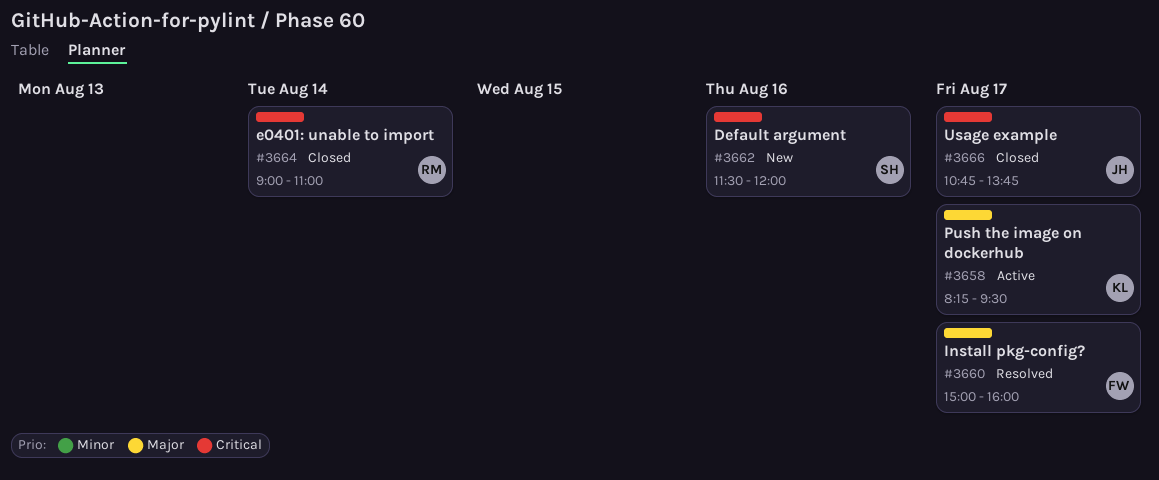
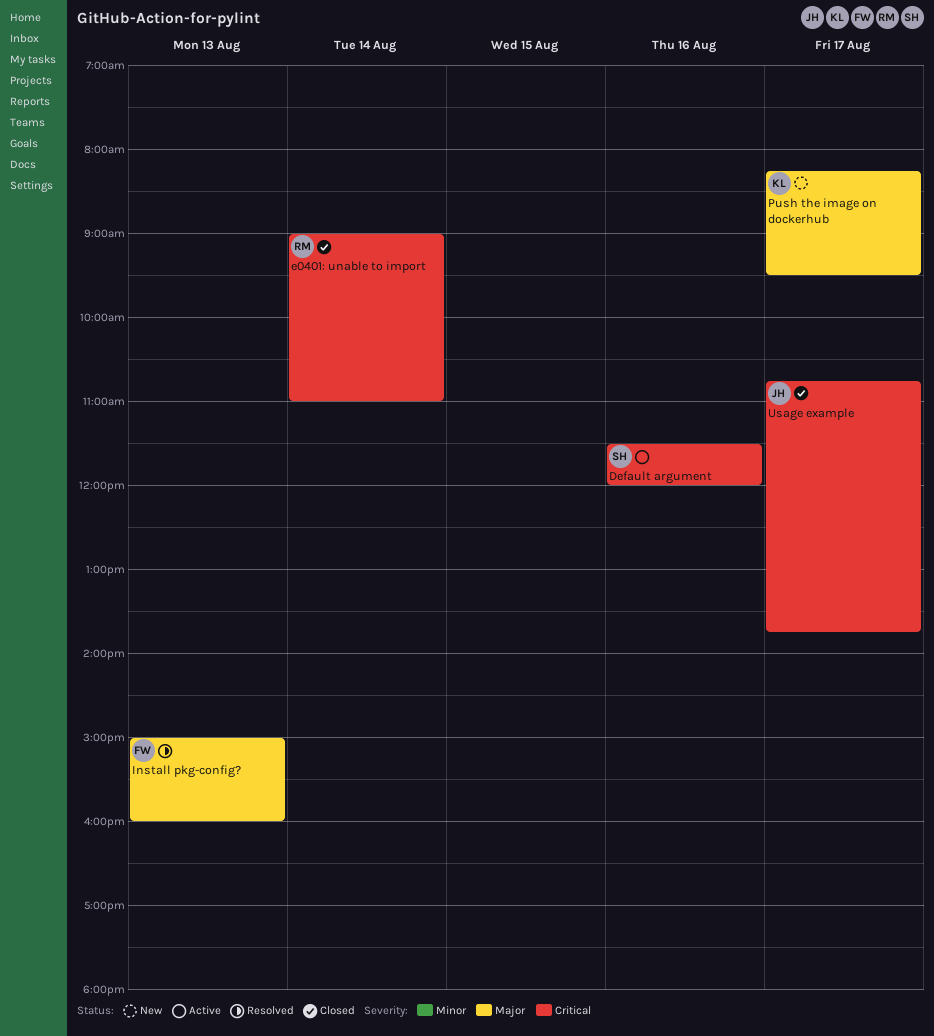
Default argument, status: New -> Active
Install pkg-config?, day: Aug 17 -> Aug 13
Push the image on dockerhub, status: Active -> New

